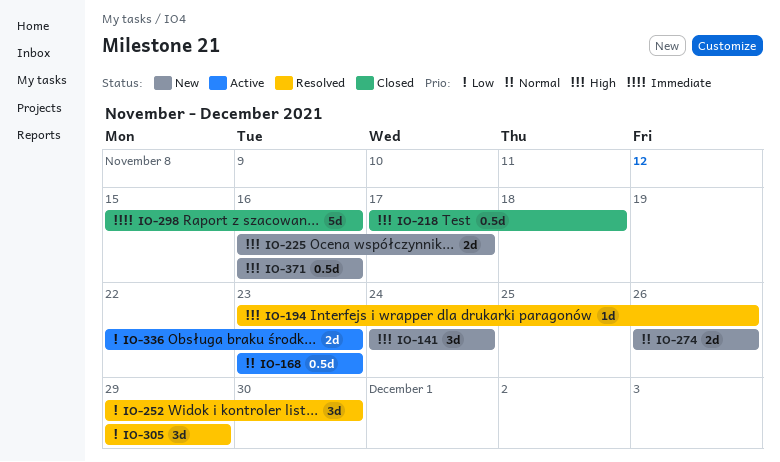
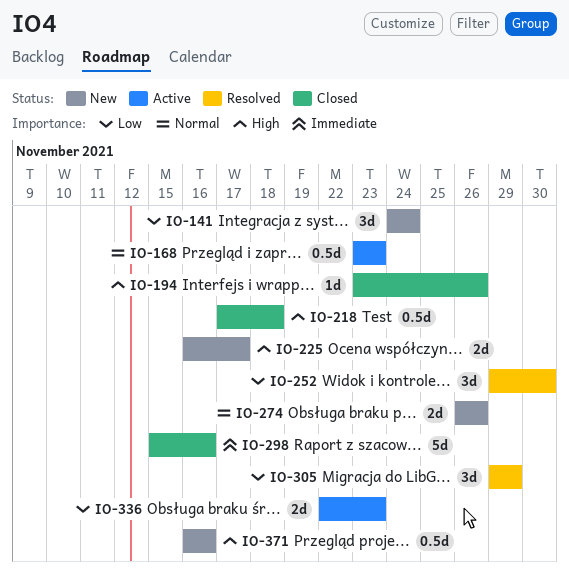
IO-141, priority: High -> Low
IO-194, status: Resolved -> Closed

